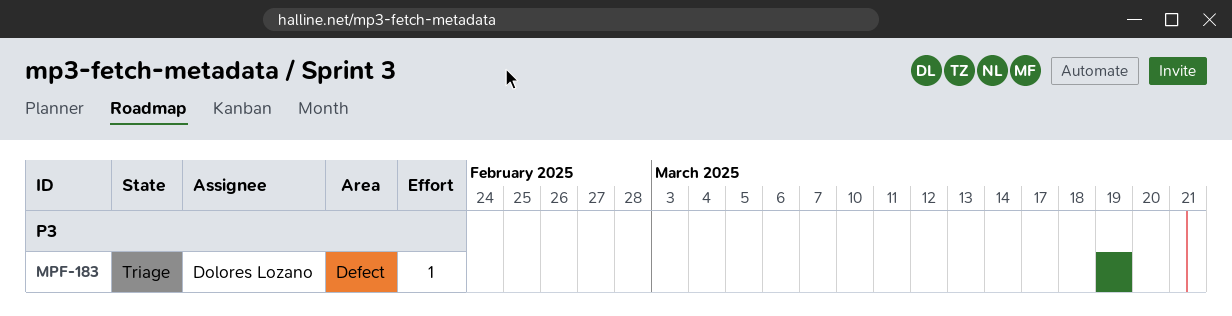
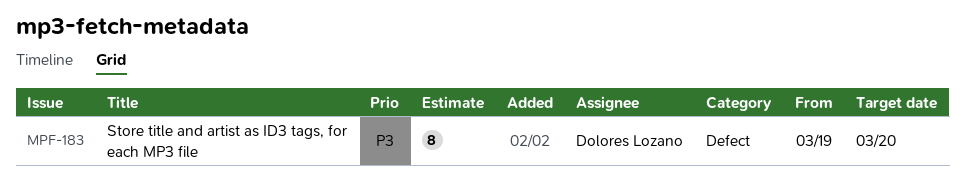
MPF-183, estimate: 1 -> 8
MPF-183, due: Mar 19 -> Mar 20

